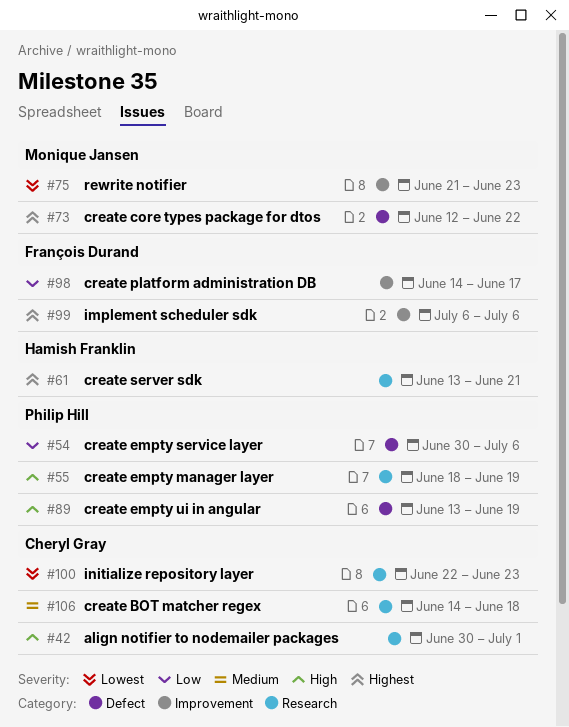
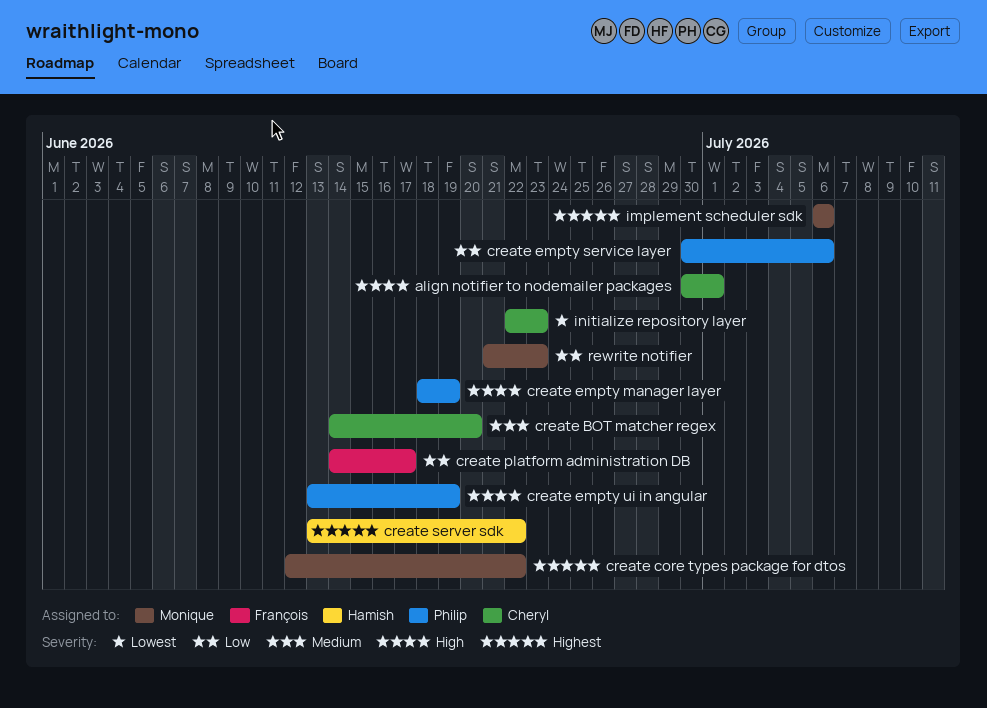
create BOT matcher regex, due: Jun 18 -> Jun 20
create server sdk, due: Jun 21 -> Jun 22
implement scheduler sdk, owner: François Durand -> Monique Jansen
rewrite notifier, priority: Lowest -> Low

